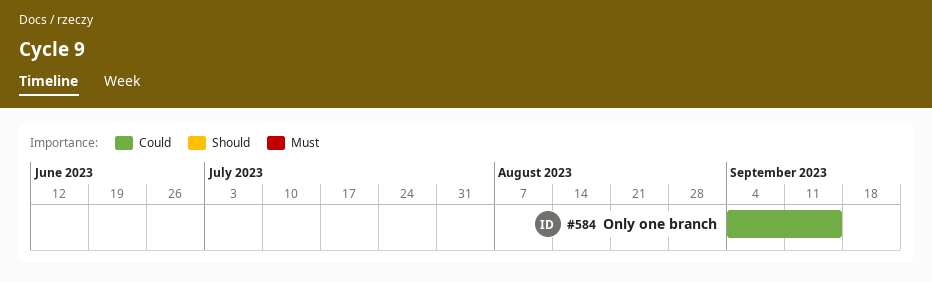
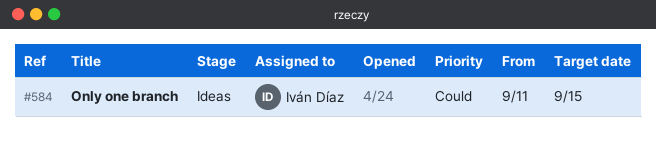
#584, start: Sep 4 -> Sep 11

